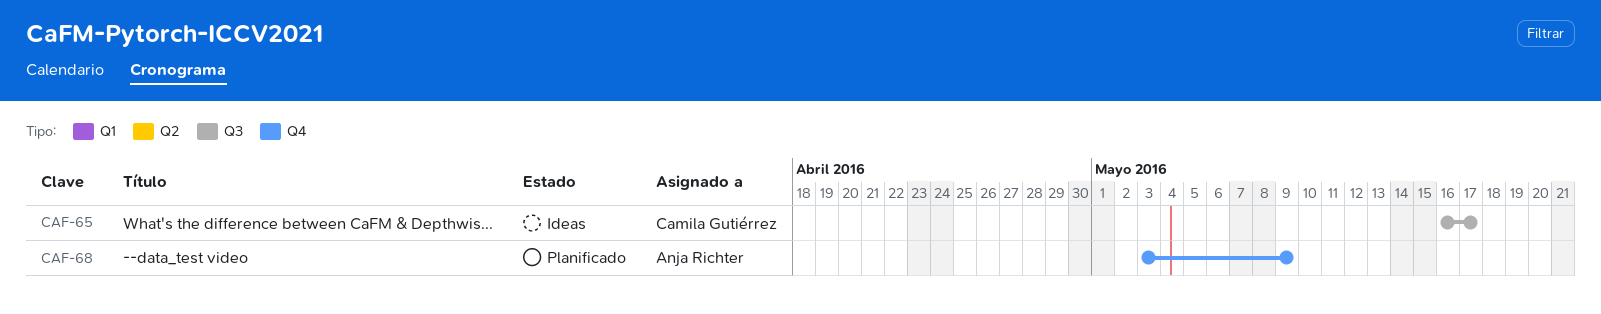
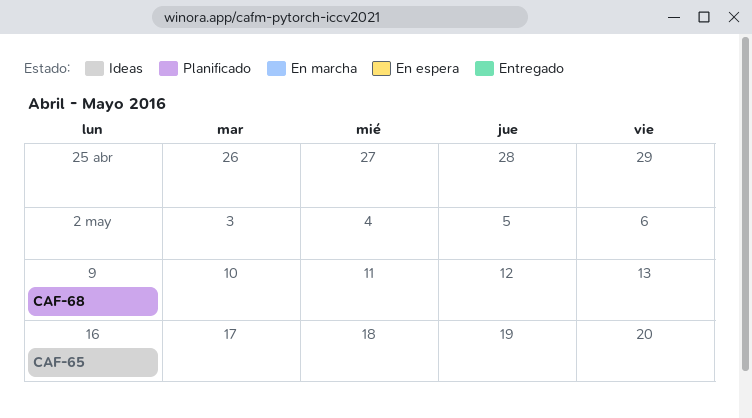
CAF-65, due: May 17 -> May 16

